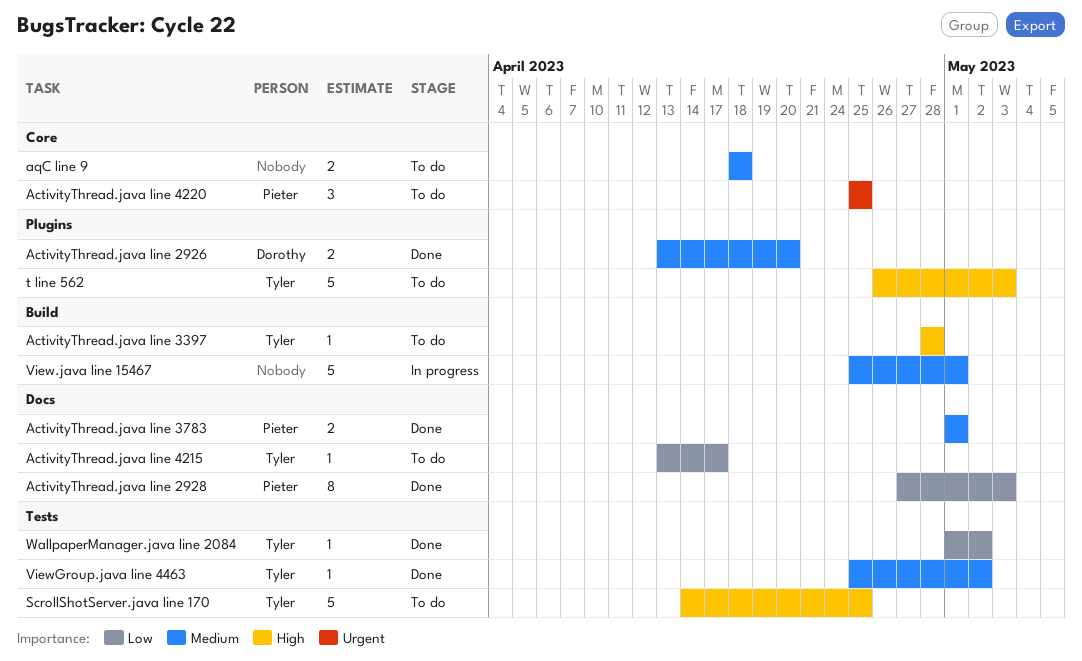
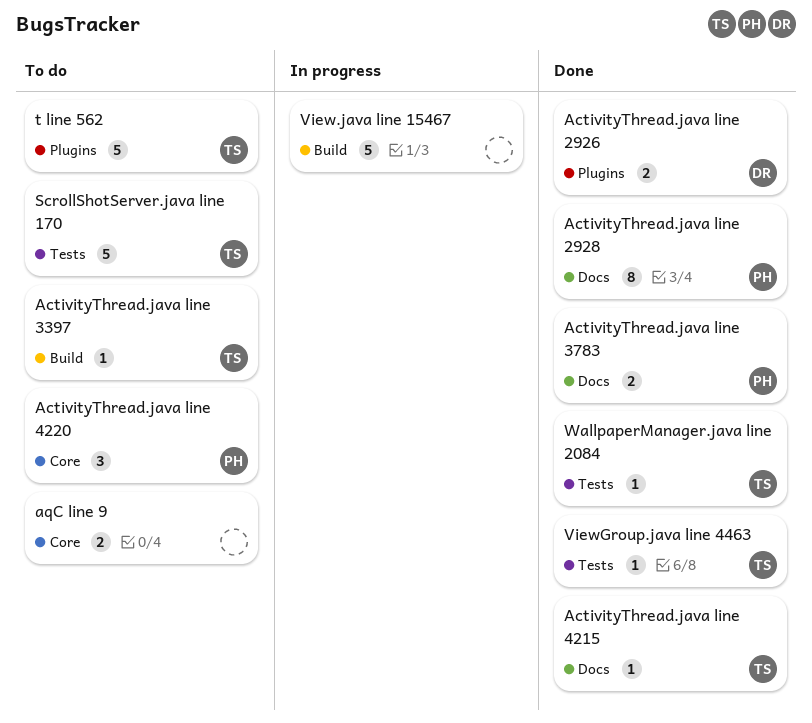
ActivityThread.java line 4215, status: To do -> Done

